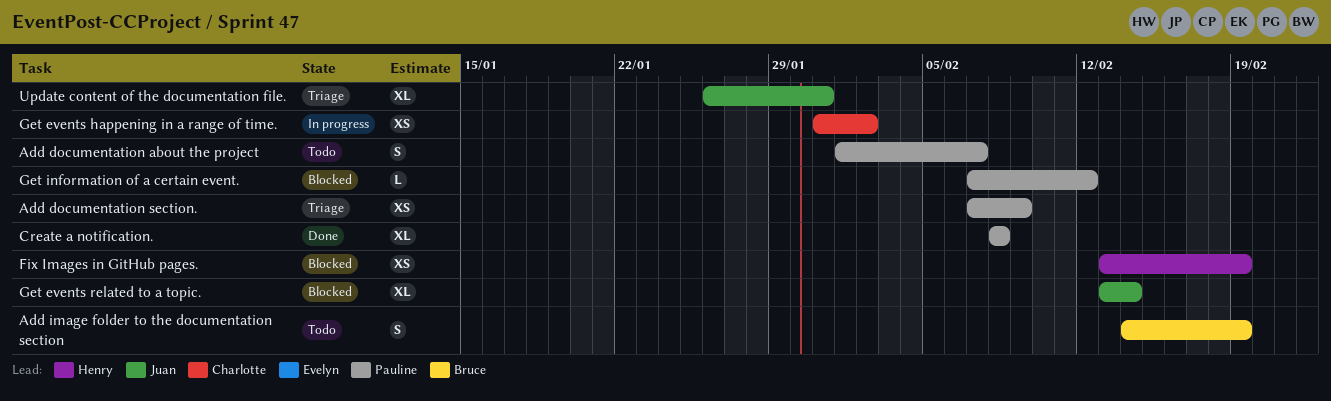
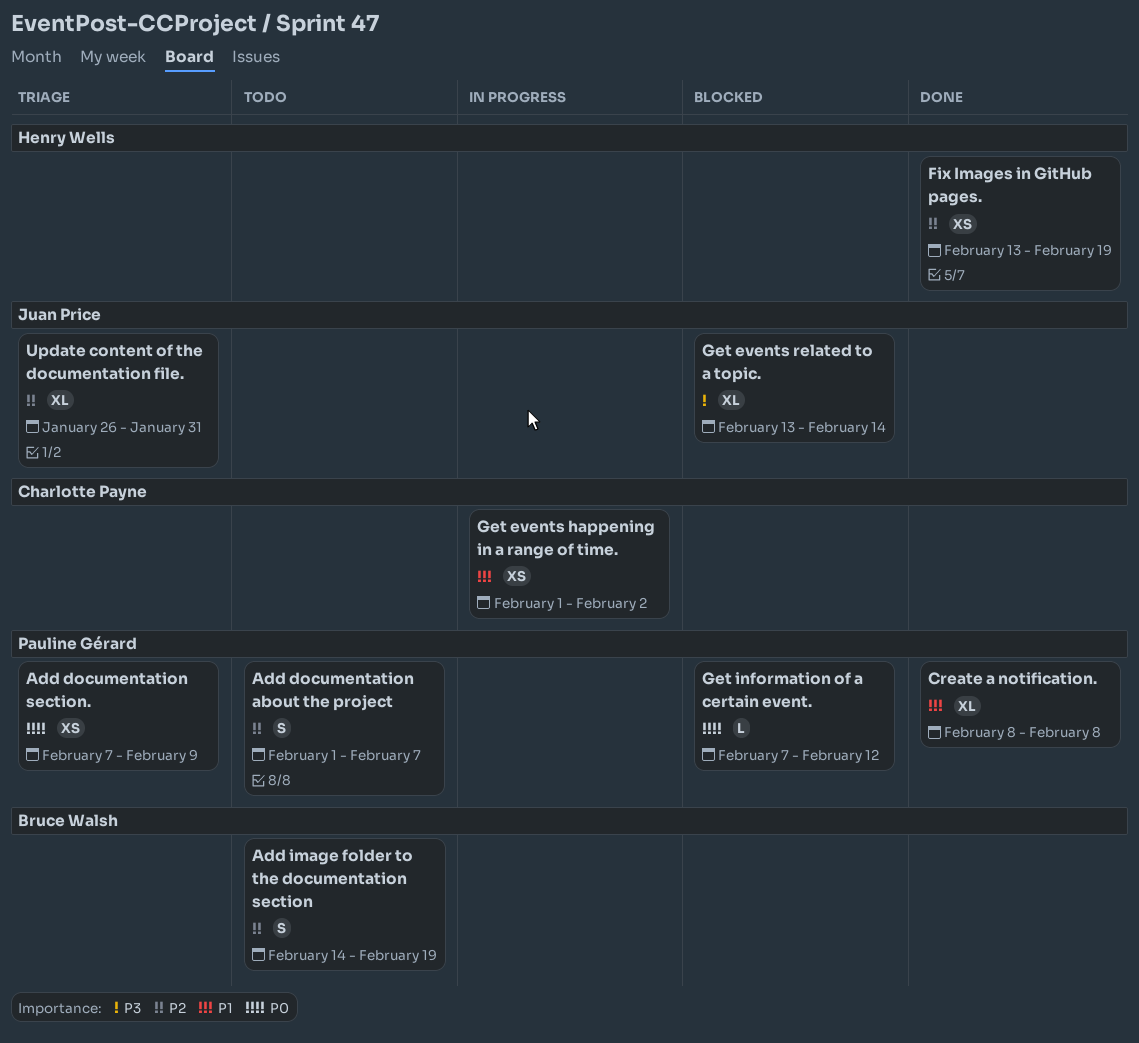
Fix Images in GitHub pages., status: Blocked -> Done
Get events happening in a range of time., start: Jan 31 -> Feb 1

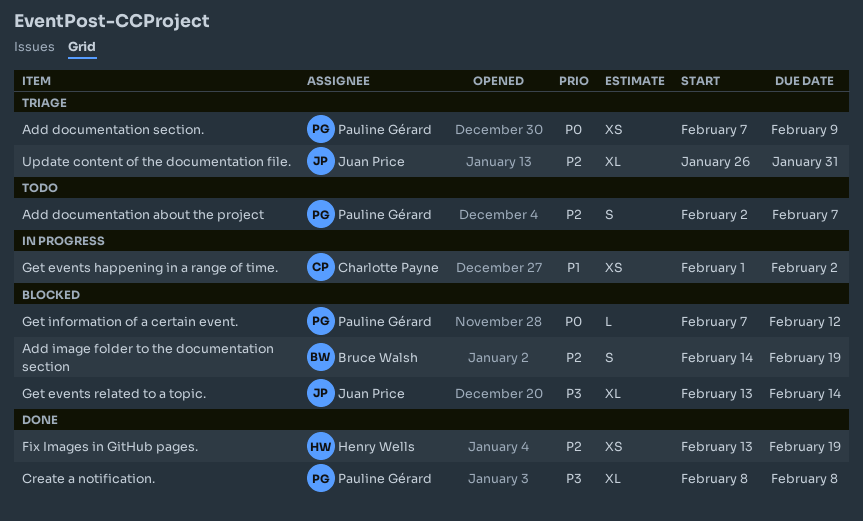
Add documentation about the project, start: Feb 1 -> Feb 2
Add image folder to the documentation section, status: Todo -> Blocked
Create a notification., priority: P1 -> P3

